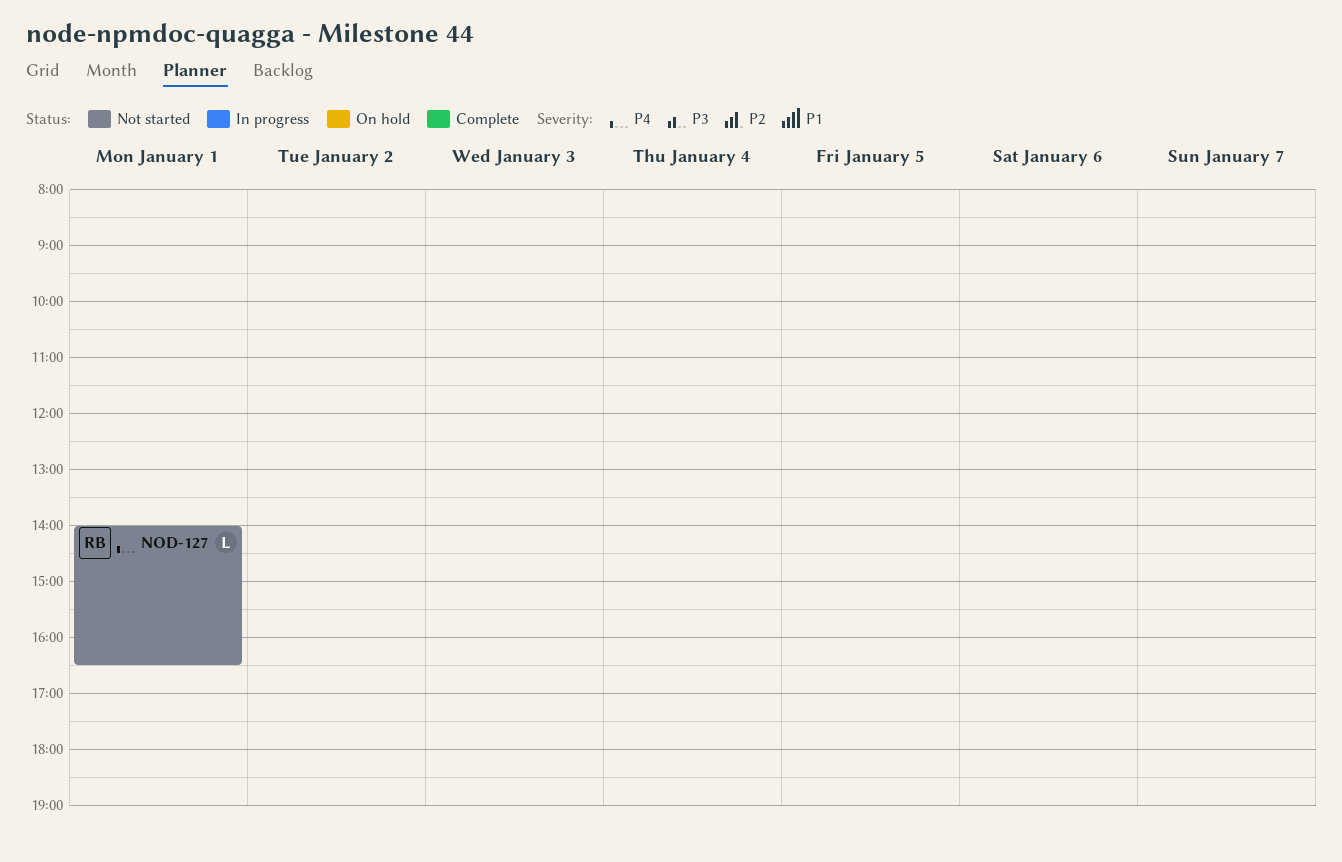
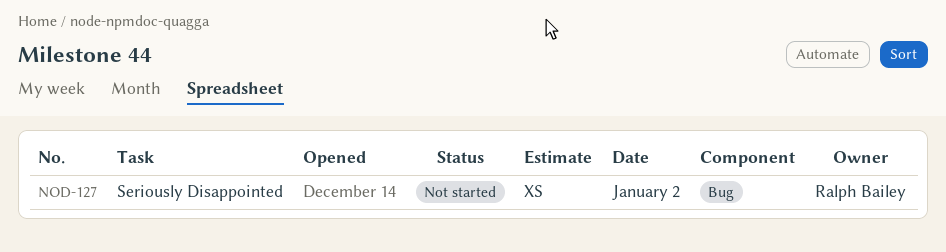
NOD-127, estimate: L -> XS
NOD-127, day: Jan 1 -> Jan 2

